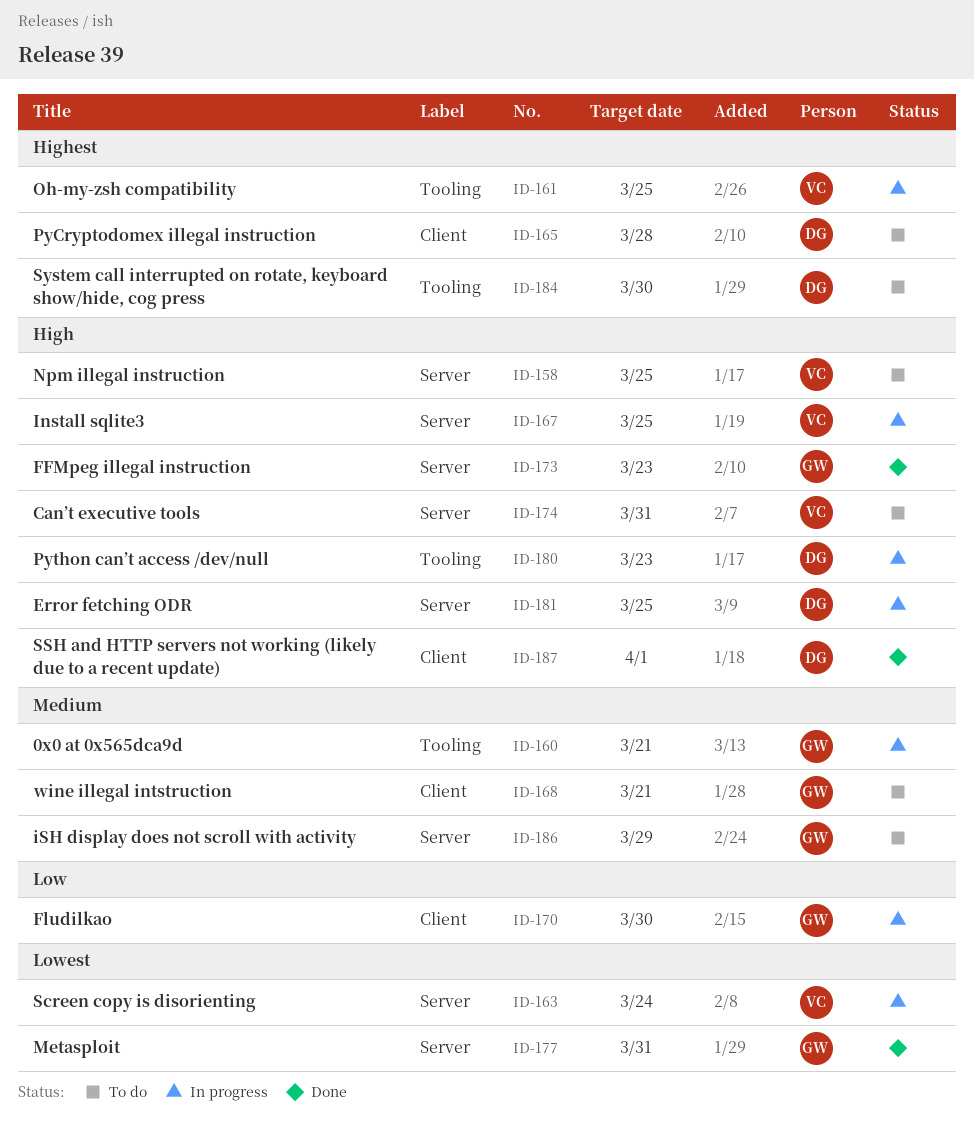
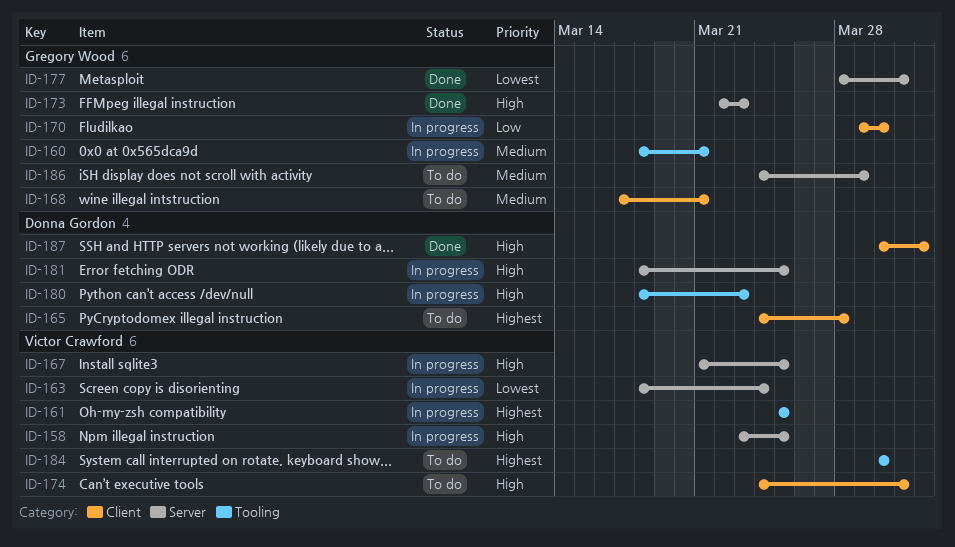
ID-158, status: To do -> In progress
ID-174, label: Server -> Client
ID-184, owner: Donna Gordon -> Victor Crawford

